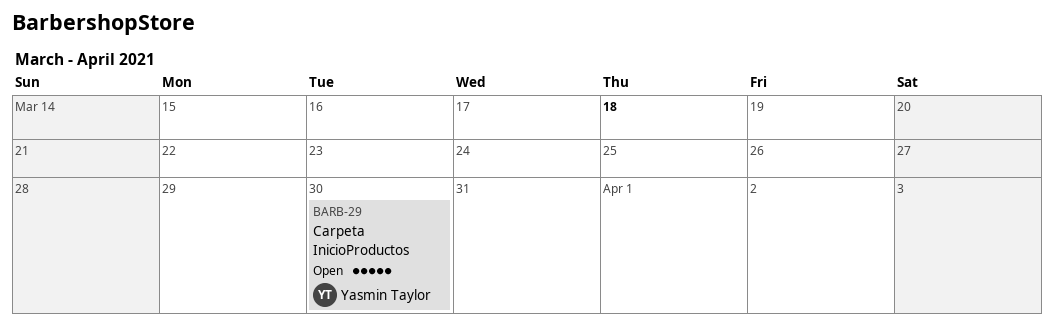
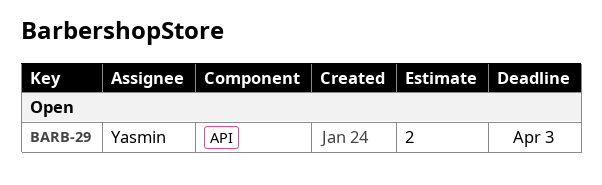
BARB-29, estimate: 5 -> 2
BARB-29, due: Mar 30 -> Apr 3

